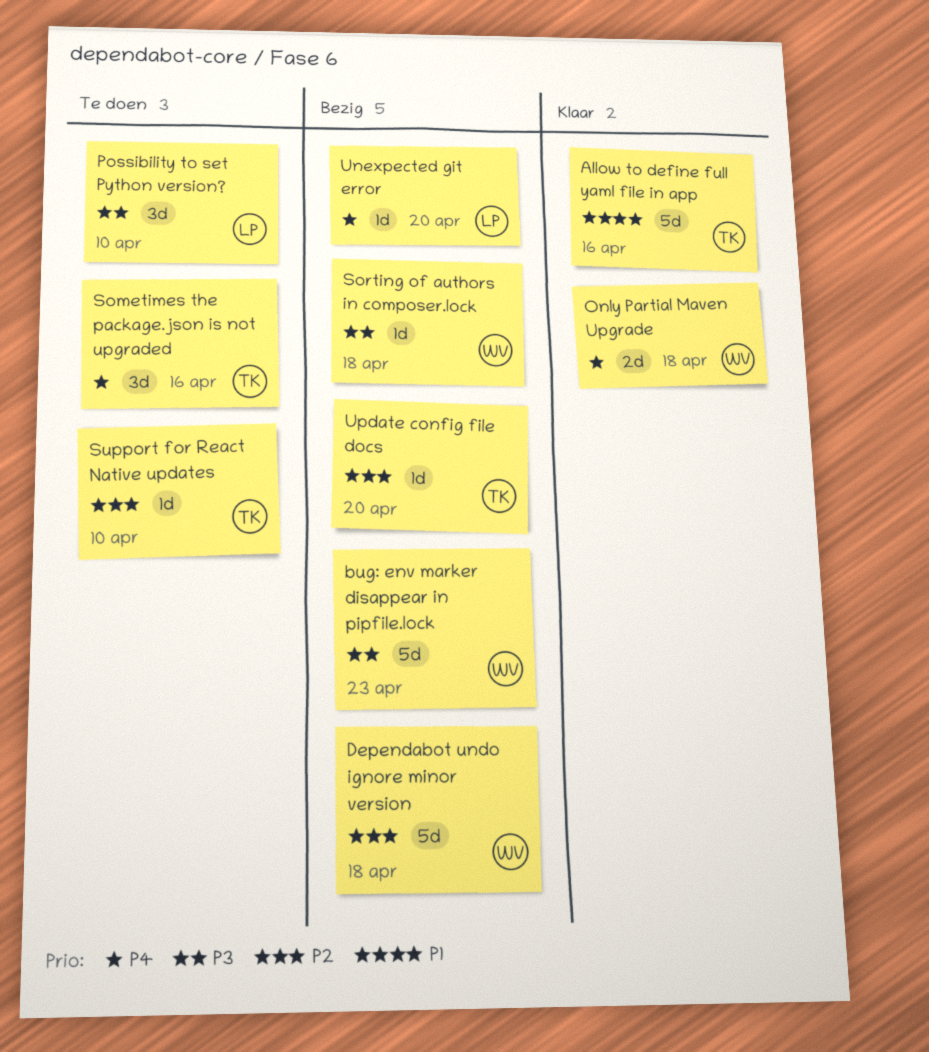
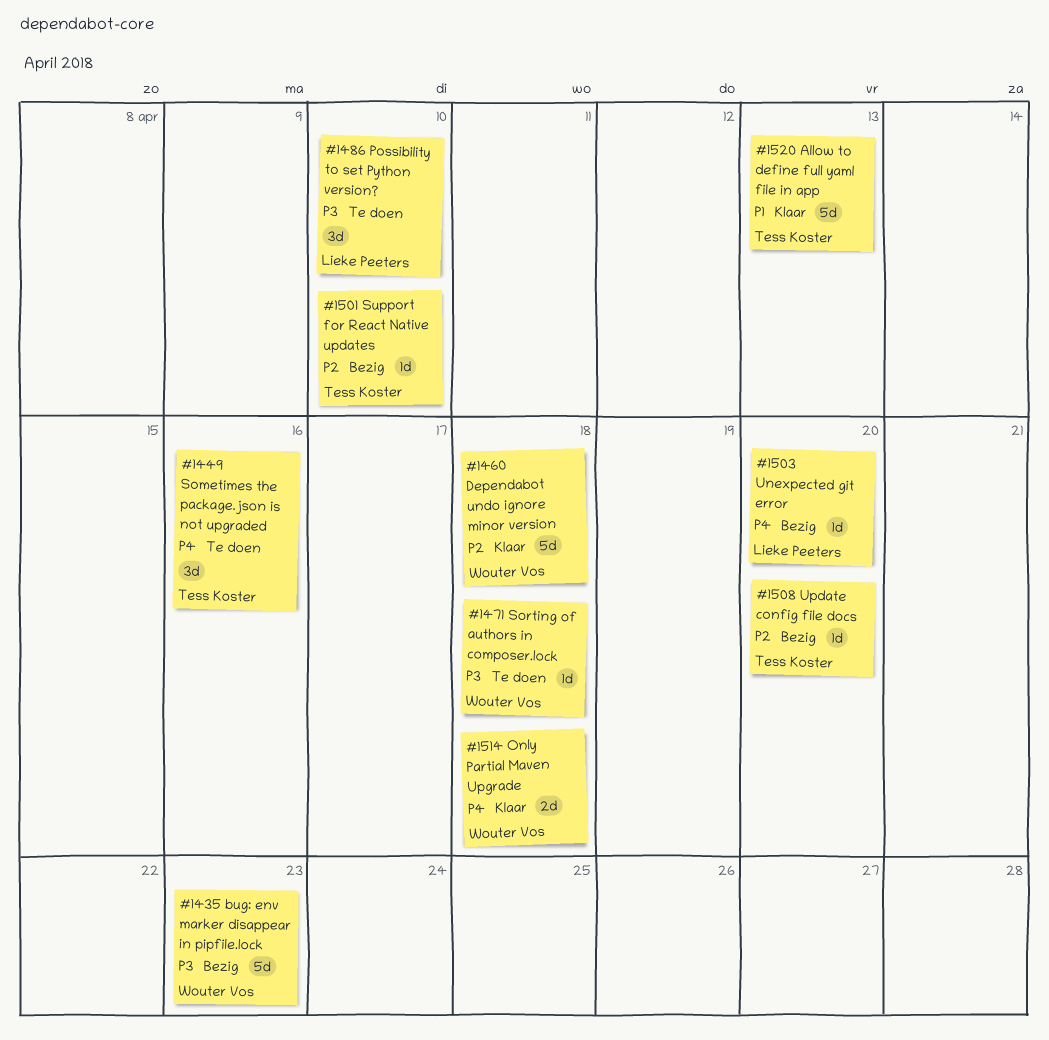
Allow to define full yaml file in app, due: Apr 16 -> Apr 13
Dependabot undo ignore minor version, status: Bezig -> Klaar
Sorting of authors in composer.lock, status: Bezig -> Te doen
Support for React Native updates, status: Te doen -> Bezig

